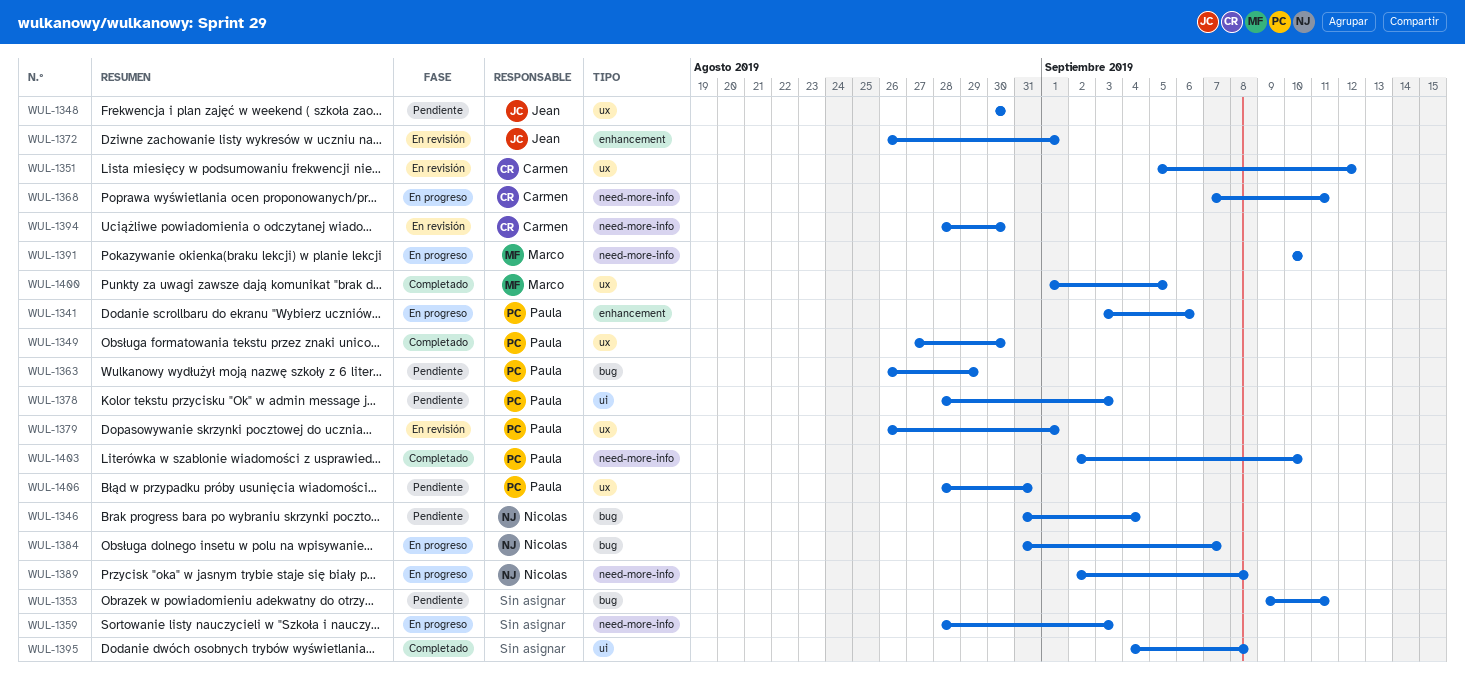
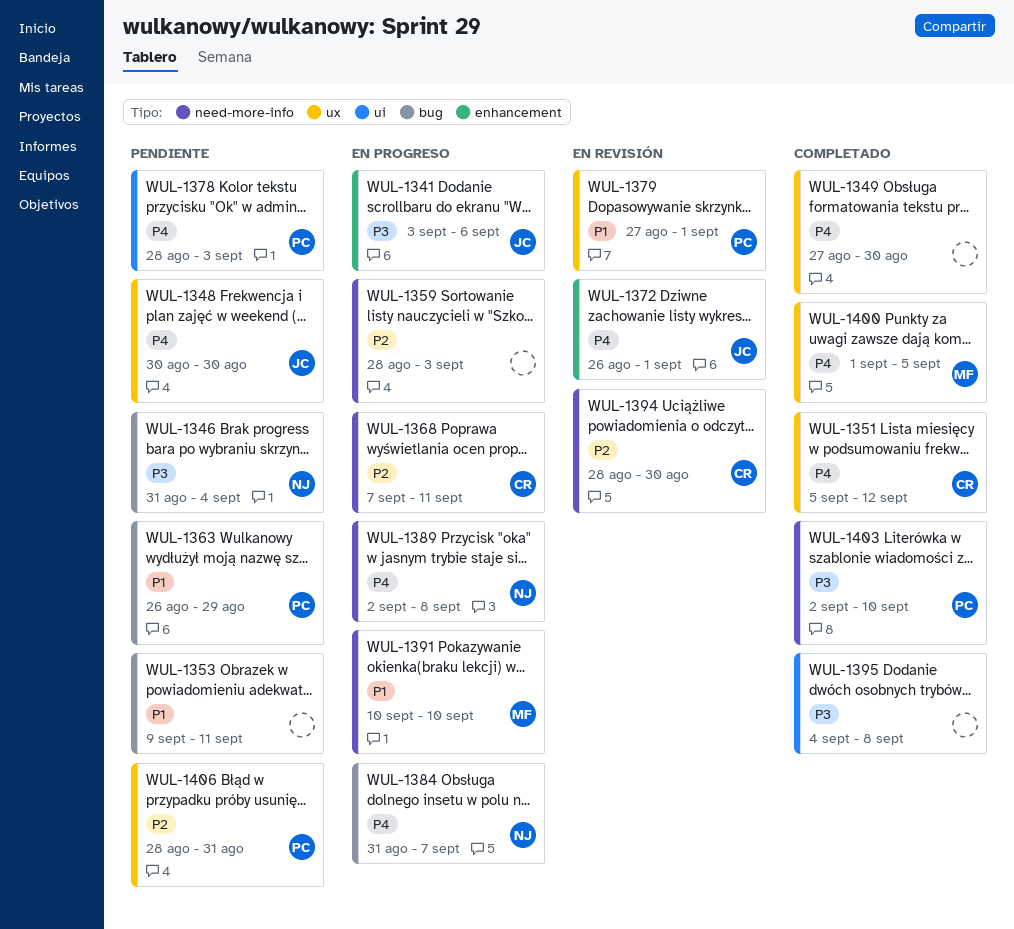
WUL-1341, owner: Paula -> Jean
WUL-1349, owner: Paula -> none
WUL-1351, status: En revisión -> Completado
WUL-1379, start: Aug 26 -> Aug 27

